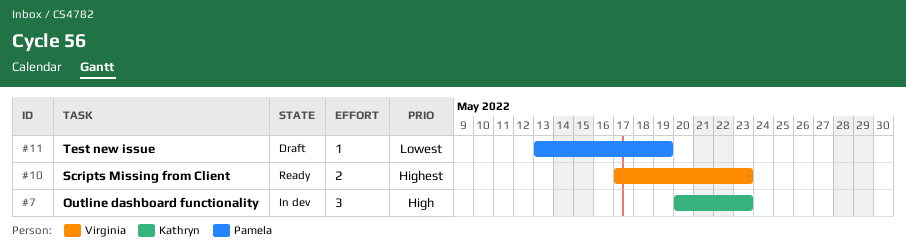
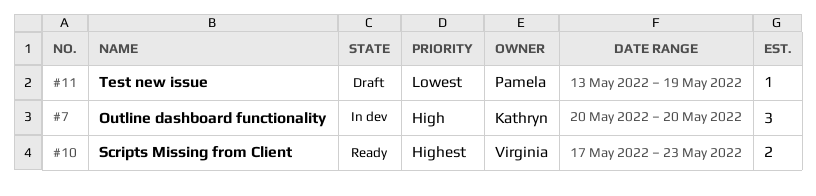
#7, due: May 23 -> May 20

